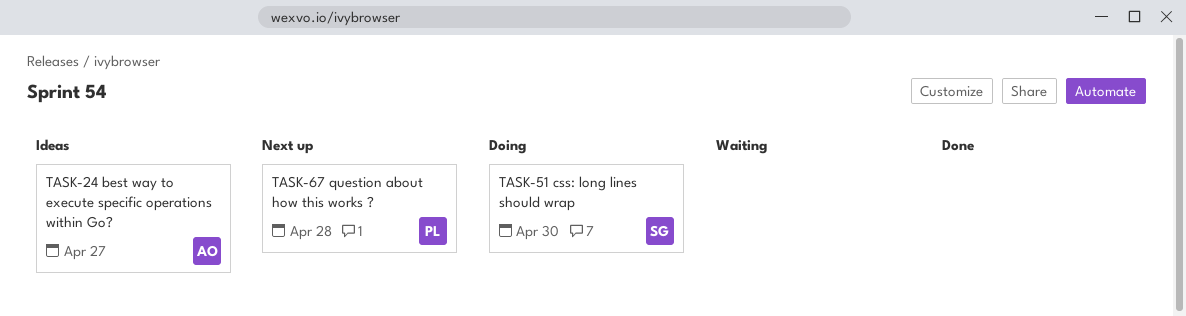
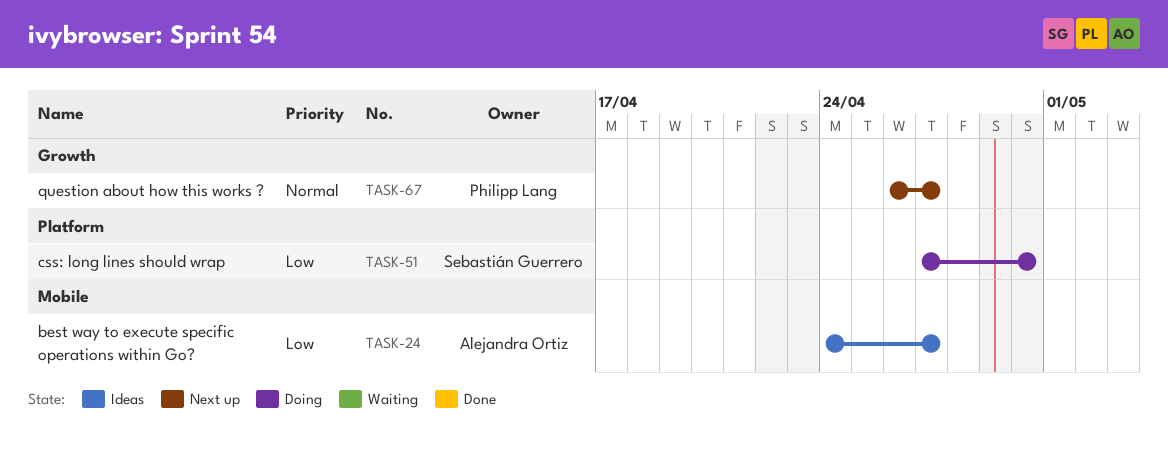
TASK-67, due: Apr 28 -> Apr 27

